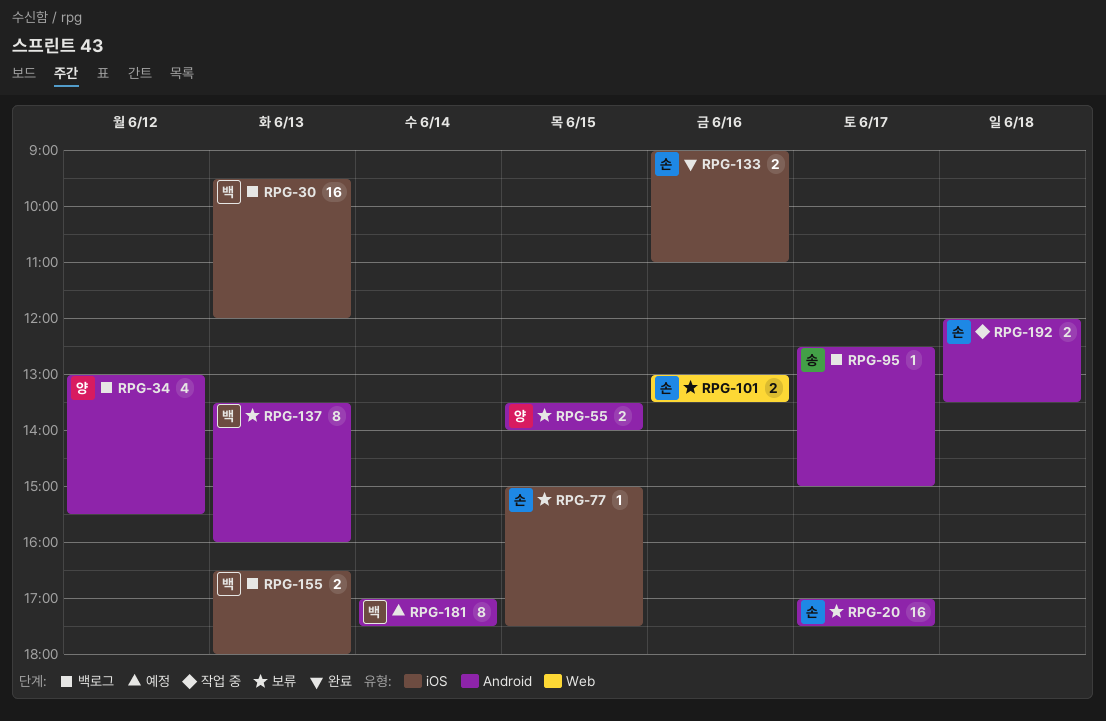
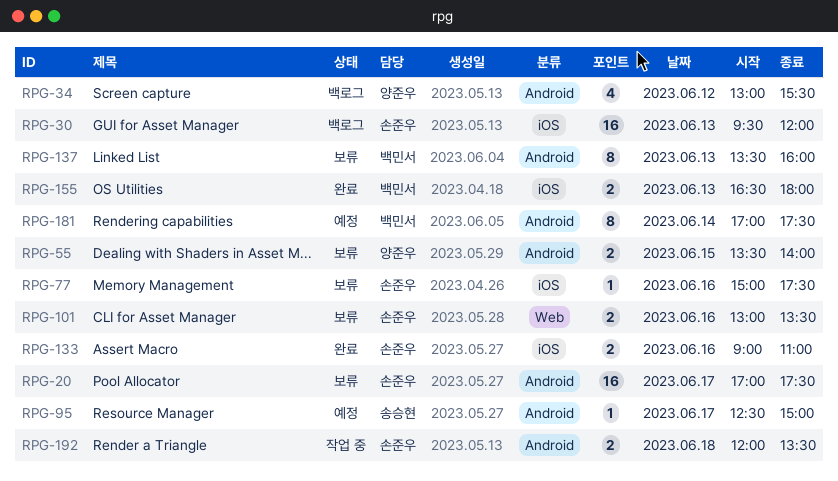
RPG-30, owner: 백민서 -> 손준우
RPG-77, day: Jun 15 -> Jun 16
RPG-95, status: 백로그 -> 예정
RPG-155, status: 백로그 -> 완료

